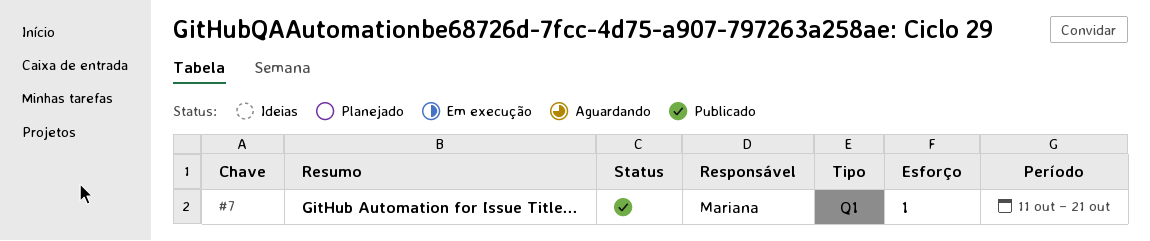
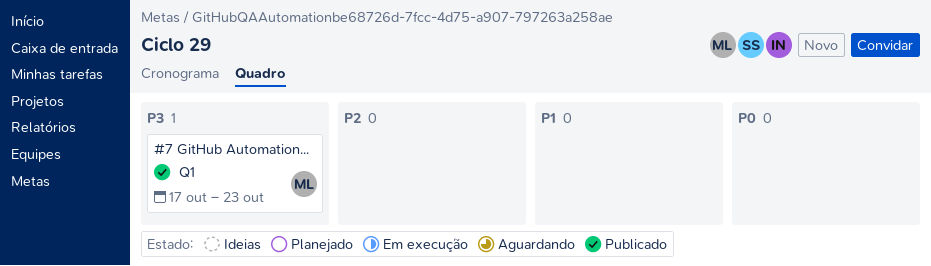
#7, start: Oct 11 -> Oct 17
#7, due: Oct 21 -> Oct 23

